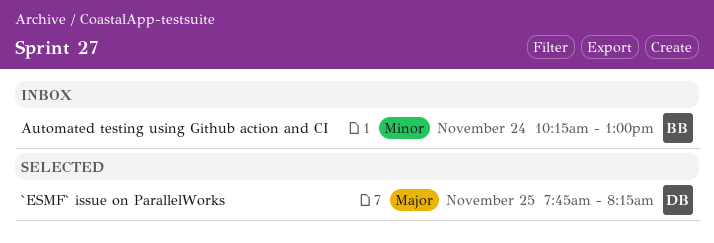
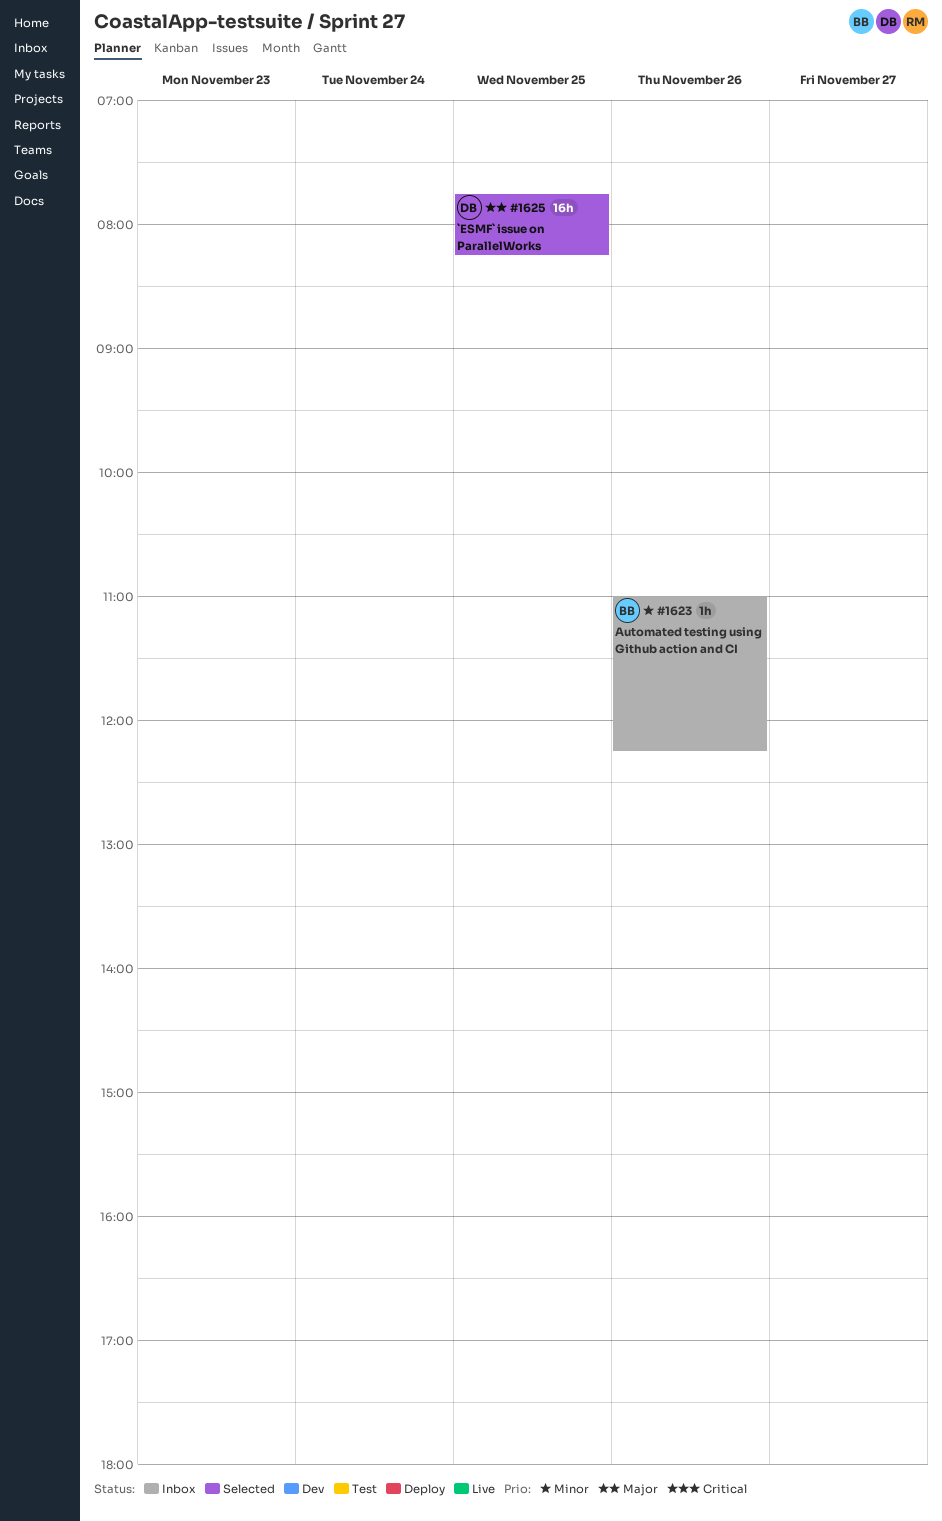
Automated testing using Github action and CI, day: Nov 24 -> Nov 26
Automated testing using Github action and CI, begins: 10:15 -> 11:00
Automated testing using Github action and CI, ends: 13:00 -> 12:15

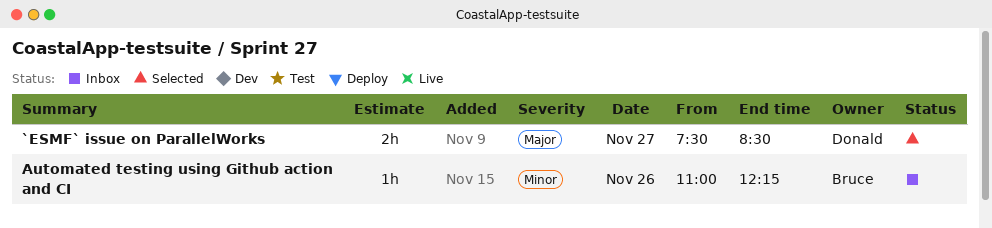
`ESMF` issue on ParallelWorks, estimate: 16h -> 2h
`ESMF` issue on ParallelWorks, day: Nov 25 -> Nov 27
`ESMF` issue on ParallelWorks, begins: 07:45 -> 07:30
`ESMF` issue on ParallelWorks, ends: 08:15 -> 08:30

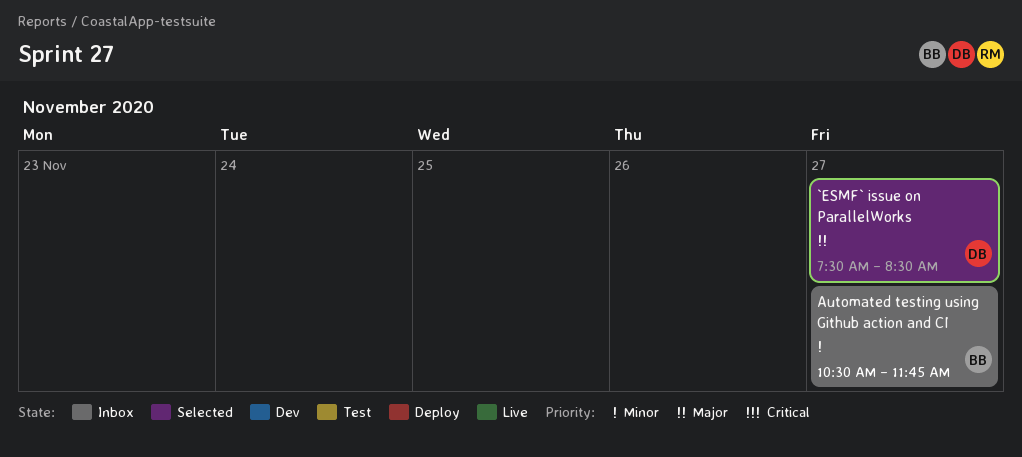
Automated testing using Github action and CI, day: Nov 26 -> Nov 27
Automated testing using Github action and CI, begins: 11:00 -> 10:30
Automated testing using Github action and CI, ends: 12:15 -> 11:45

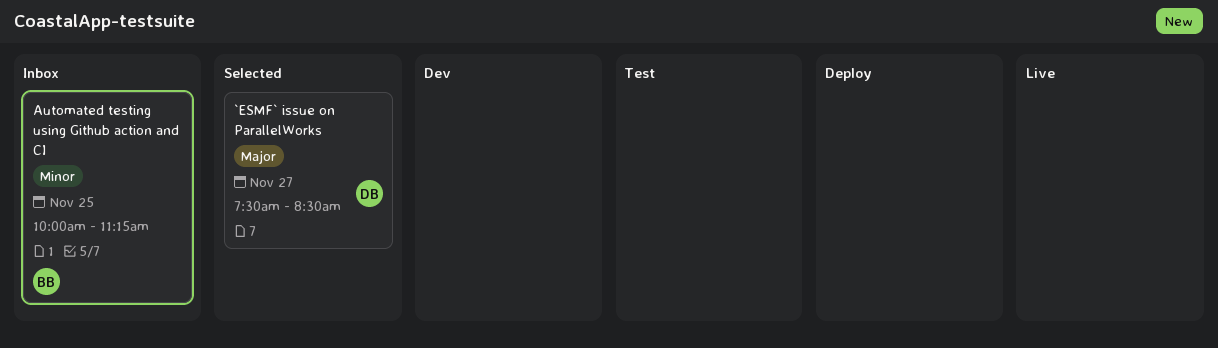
Automated testing using Github action and CI, day: Nov 27 -> Nov 25
Automated testing using Github action and CI, begins: 10:30 -> 10:00
Automated testing using Github action and CI, ends: 11:45 -> 11:15

